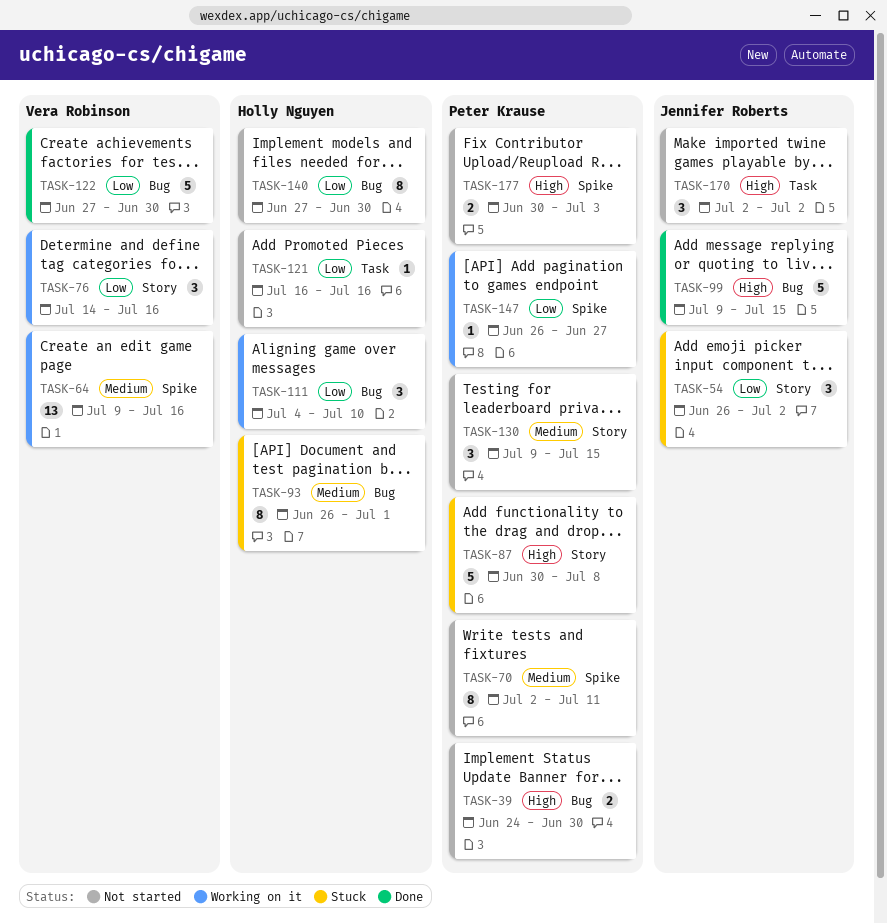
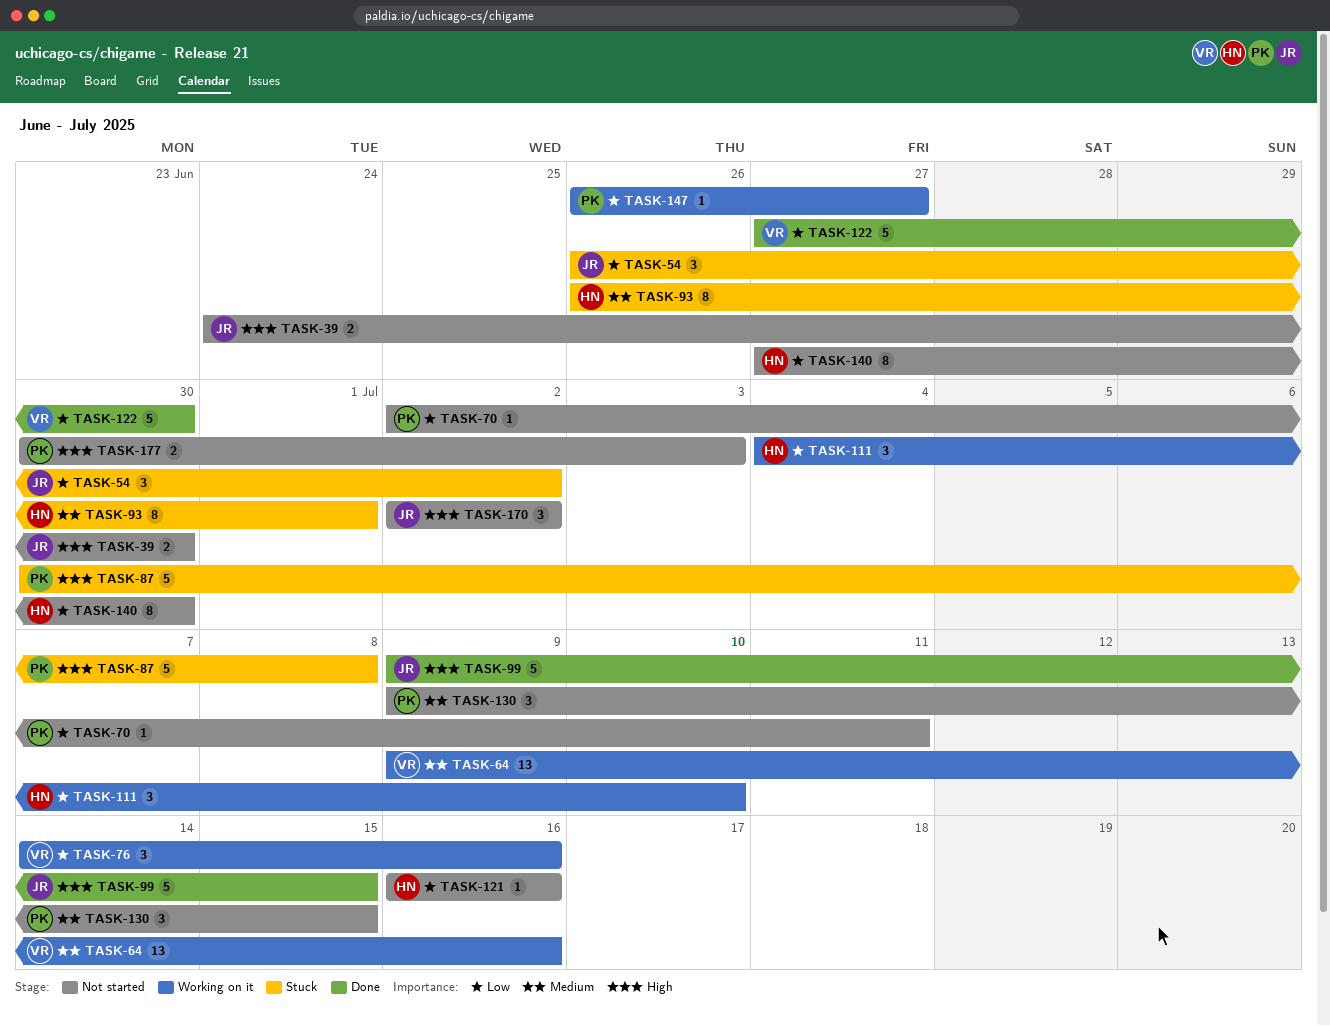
TASK-39, owner: Peter Krause -> Jennifer Roberts
TASK-70, priority: Medium -> Low
TASK-70, estimate: 8 -> 1

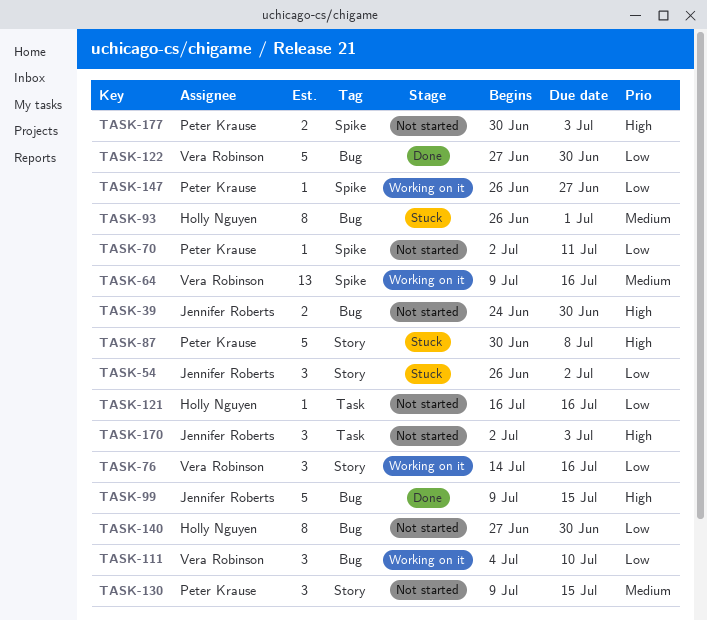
TASK-111, owner: Holly Nguyen -> Vera Robinson
TASK-170, due: Jul 2 -> Jul 3

